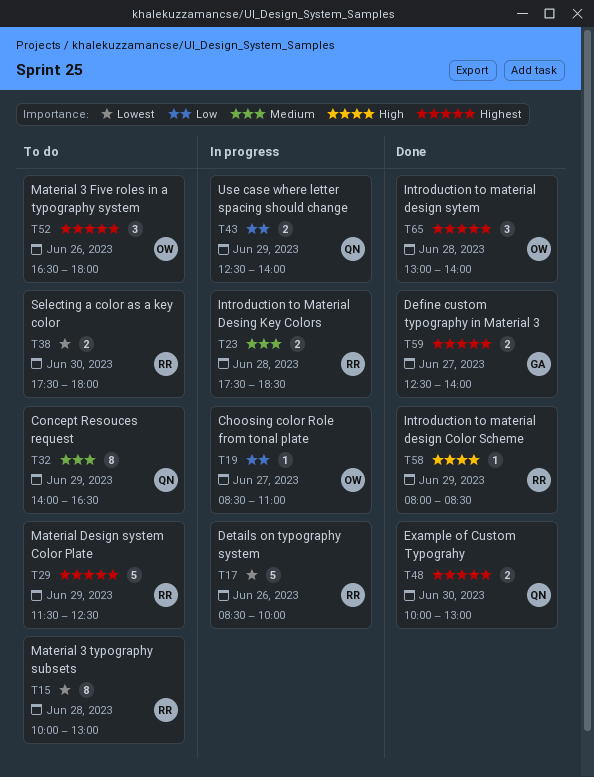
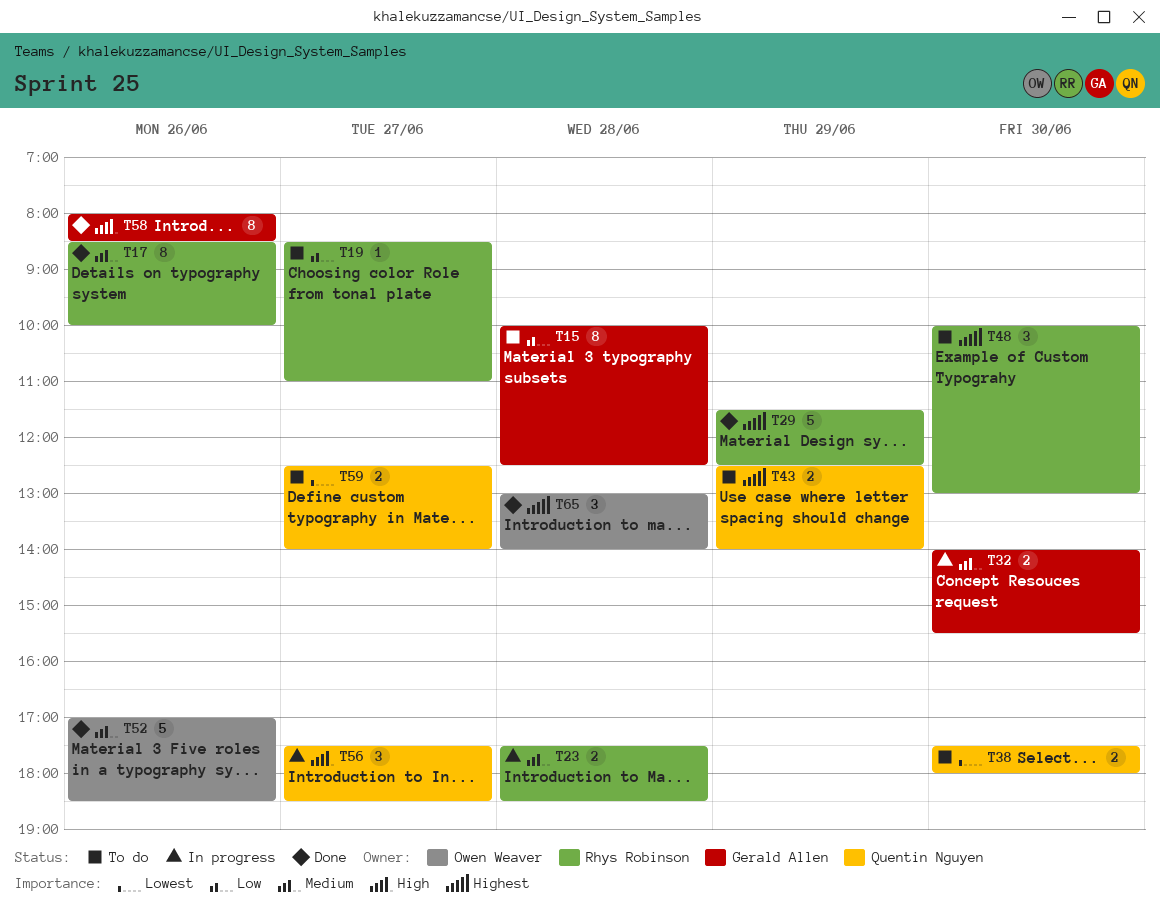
T15, owner: Rhys Robinson -> Gerald Allen
T15, priority: Lowest -> Low
T15, ends: 13:00 -> 12:30
T17, status: In progress -> Done
T17, priority: Lowest -> Medium
T17, estimate: 5 -> 8
T19, status: In progress -> To do
T19, owner: Owen Weaver -> Rhys Robinson
T29, status: To do -> Done
T32, status: To do -> In progress
T32, owner: Quentin Nguyen -> Gerald Allen
T32, estimate: 8 -> 2
T32, day: Jun 29 -> Jun 30
T32, ends: 16:30 -> 15:30
T38, owner: Rhys Robinson -> Quentin Nguyen
T43, status: In progress -> To do
T43, priority: Low -> Highest
T48, status: Done -> To do
T48, owner: Quentin Nguyen -> Rhys Robinson
T48, estimate: 2 -> 3
T52, status: To do -> Done
T52, priority: Highest -> Medium
T52, estimate: 3 -> 5
T52, begins: 16:30 -> 17:00
T52, ends: 18:00 -> 18:30
T56: none -> present
T58, owner: Rhys Robinson -> Gerald Allen
T58, estimate: 1 -> 8
T58, day: Jun 29 -> Jun 26
T59, status: Done -> To do
T59, owner: Gerald Allen -> Quentin Nguyen
T59, priority: Highest -> Lowest

